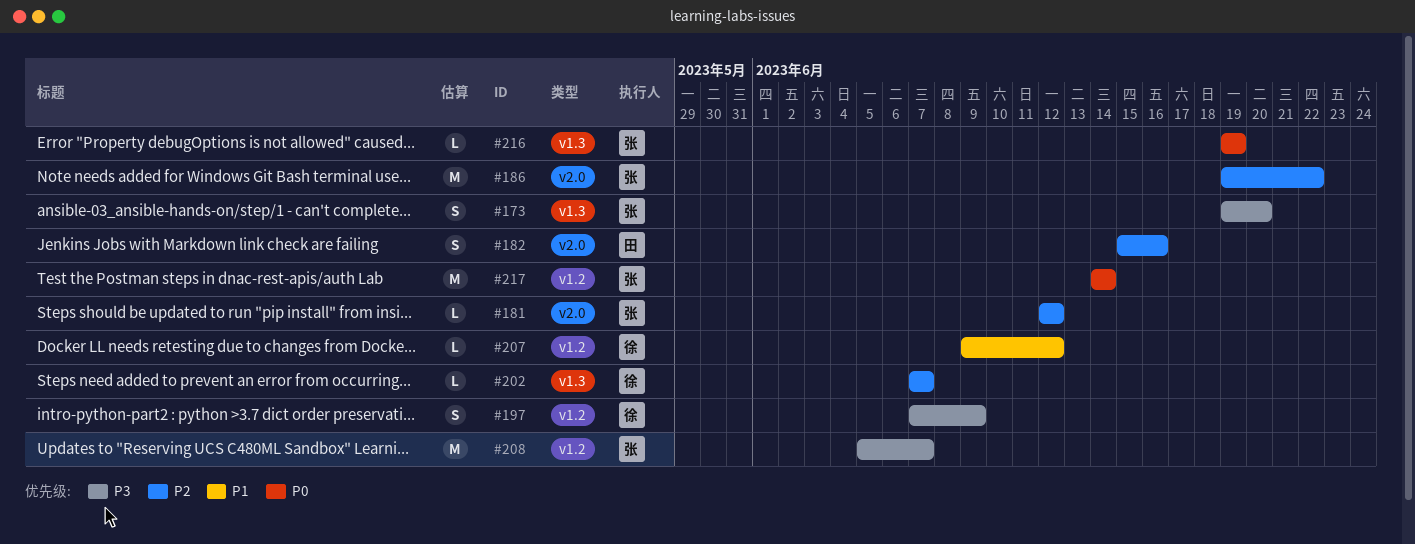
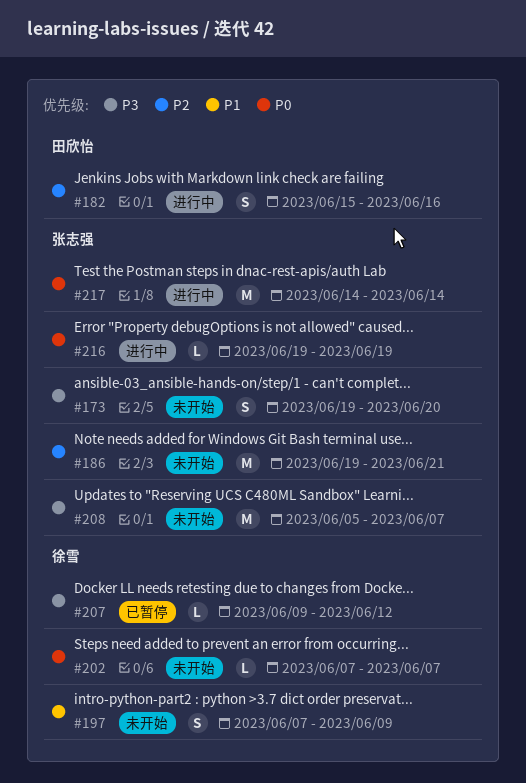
#181: present -> none
#186, due: Jun 22 -> Jun 21
#197, priority: P3 -> P1
#202, priority: P2 -> P0
#207, priority: P1 -> P3

